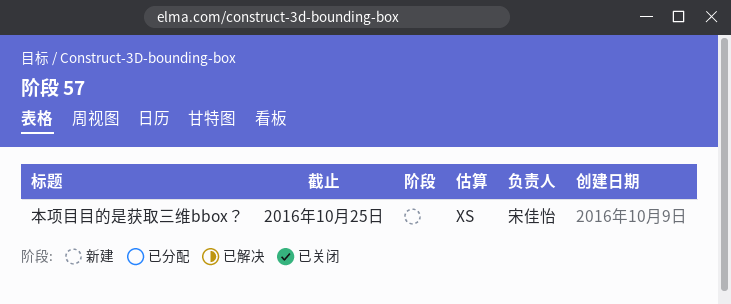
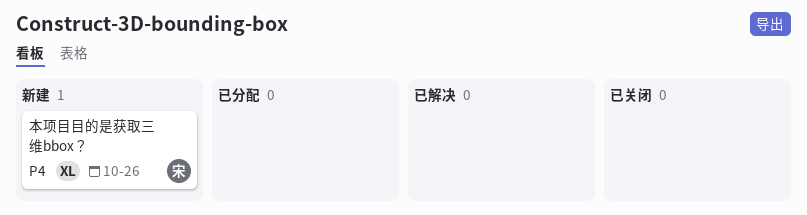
本项目目的是获取三维bbox？, estimate: XS -> XL
本项目目的是获取三维bbox？, due: Oct 25 -> Oct 26

